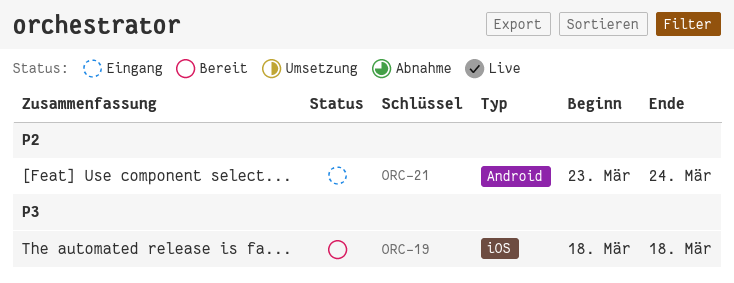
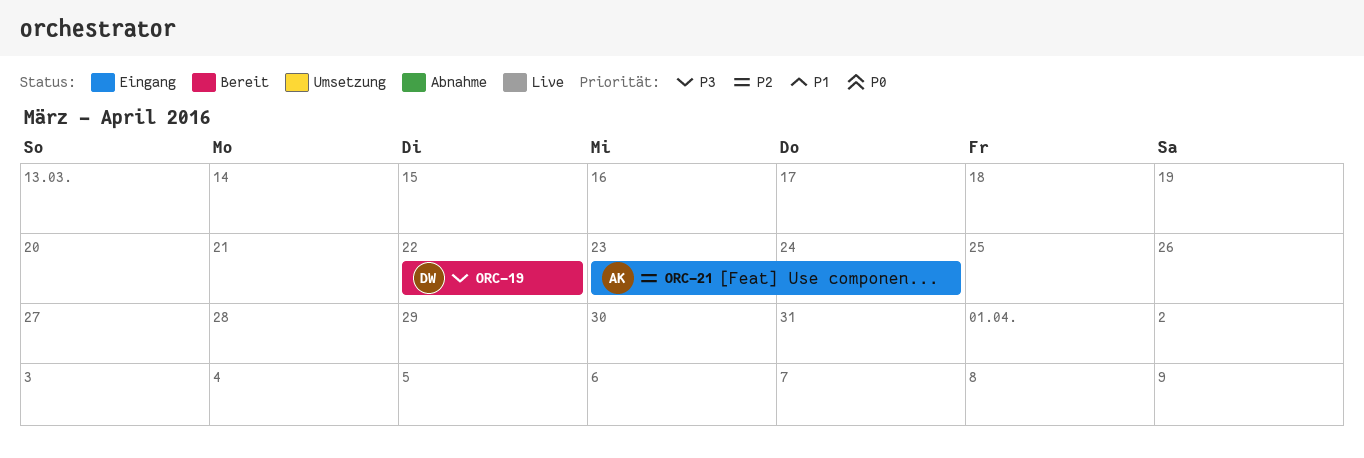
ORC-19, start: Mar 18 -> Mar 22
ORC-19, due: Mar 18 -> Mar 22

